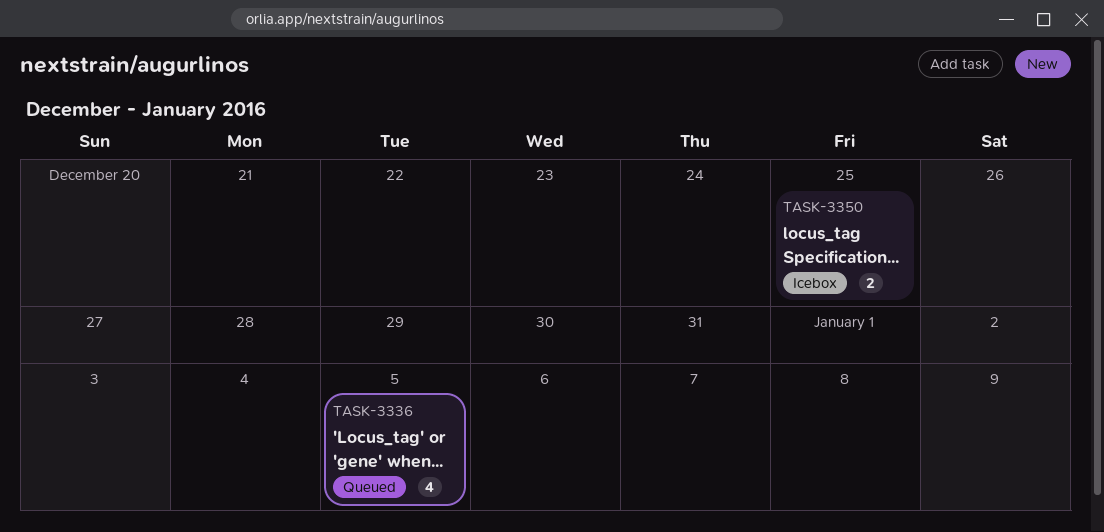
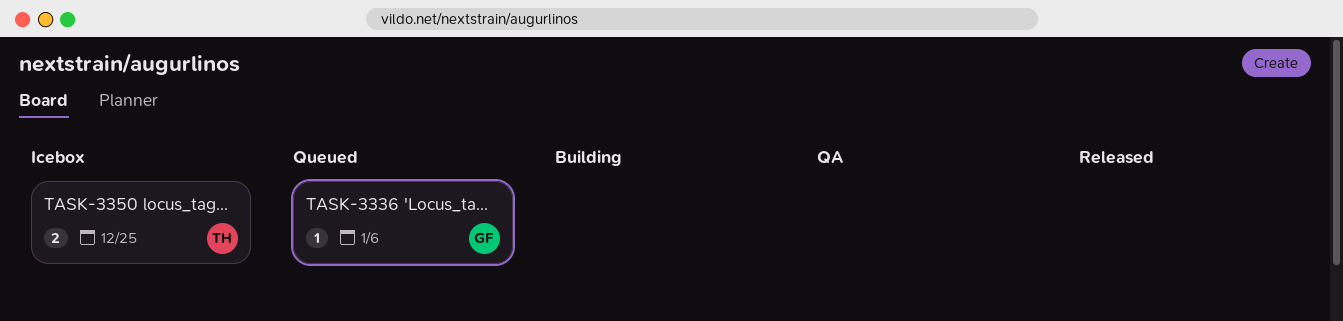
TASK-3336, estimate: 4 -> 1
TASK-3336, due: Jan 5 -> Jan 6

